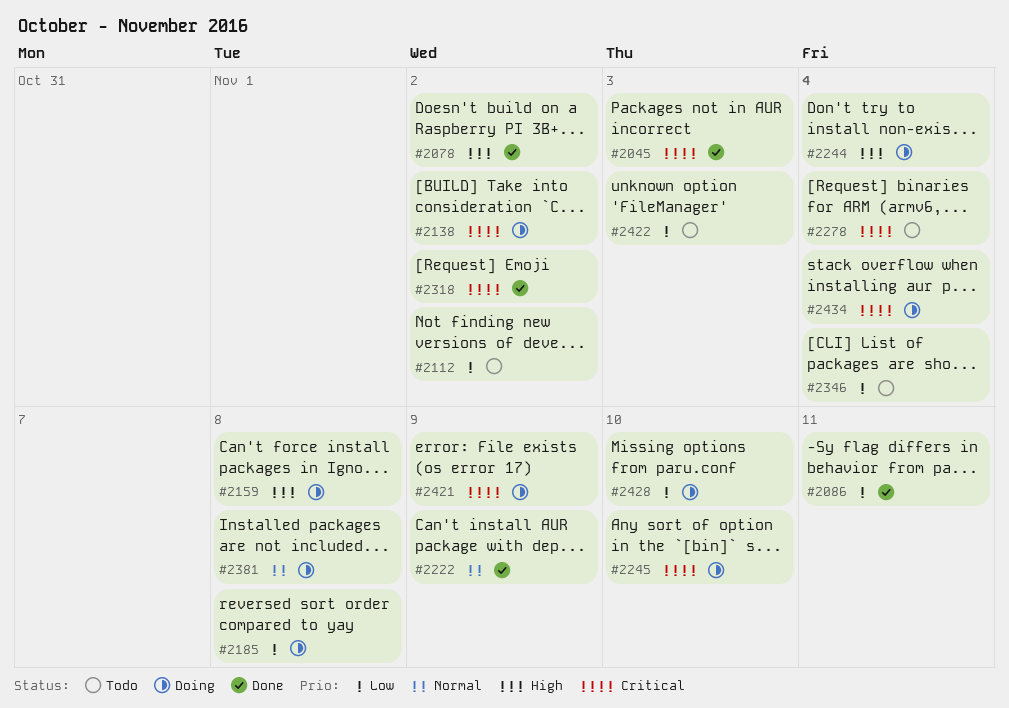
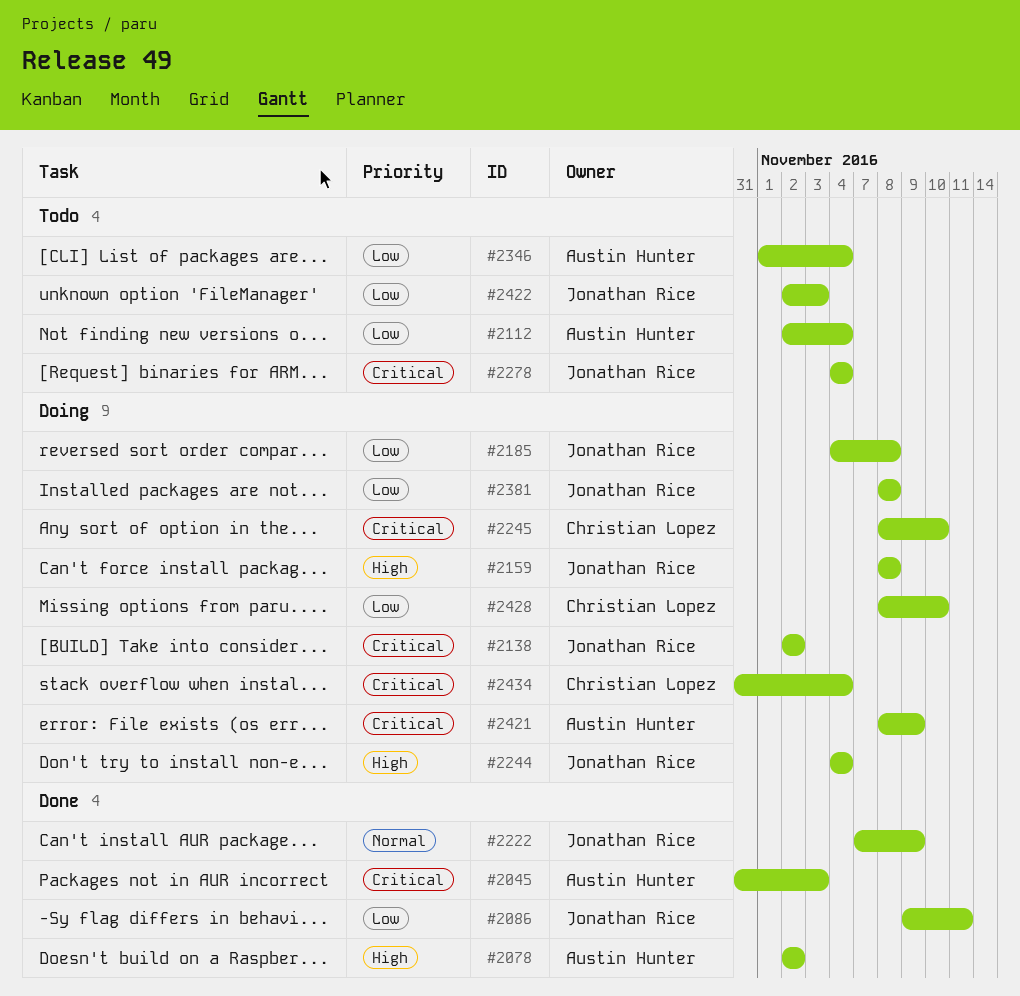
#2112, due: Nov 2 -> Nov 4
#2318: present -> none
#2381, priority: Normal -> Low

